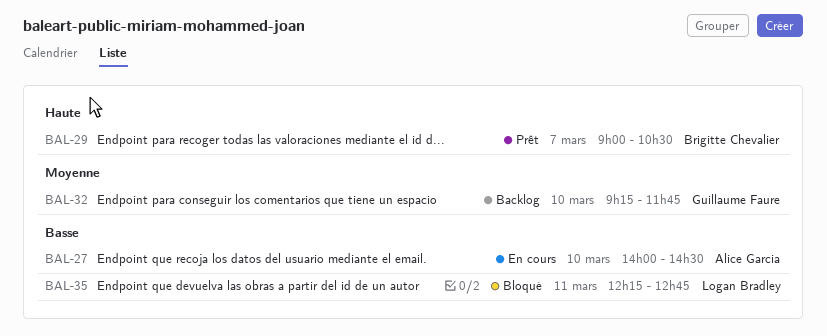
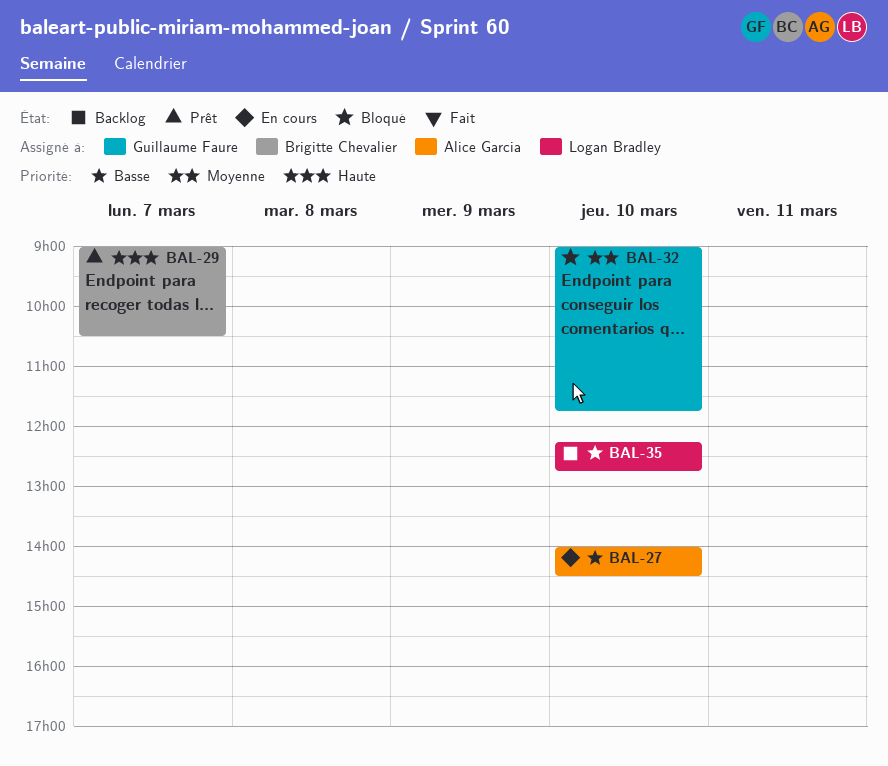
BAL-32, status: Backlog -> Bloqué
BAL-32, begins: 09:15 -> 09:00
BAL-35, status: Bloqué -> Backlog
BAL-35, day: Mar 11 -> Mar 10

